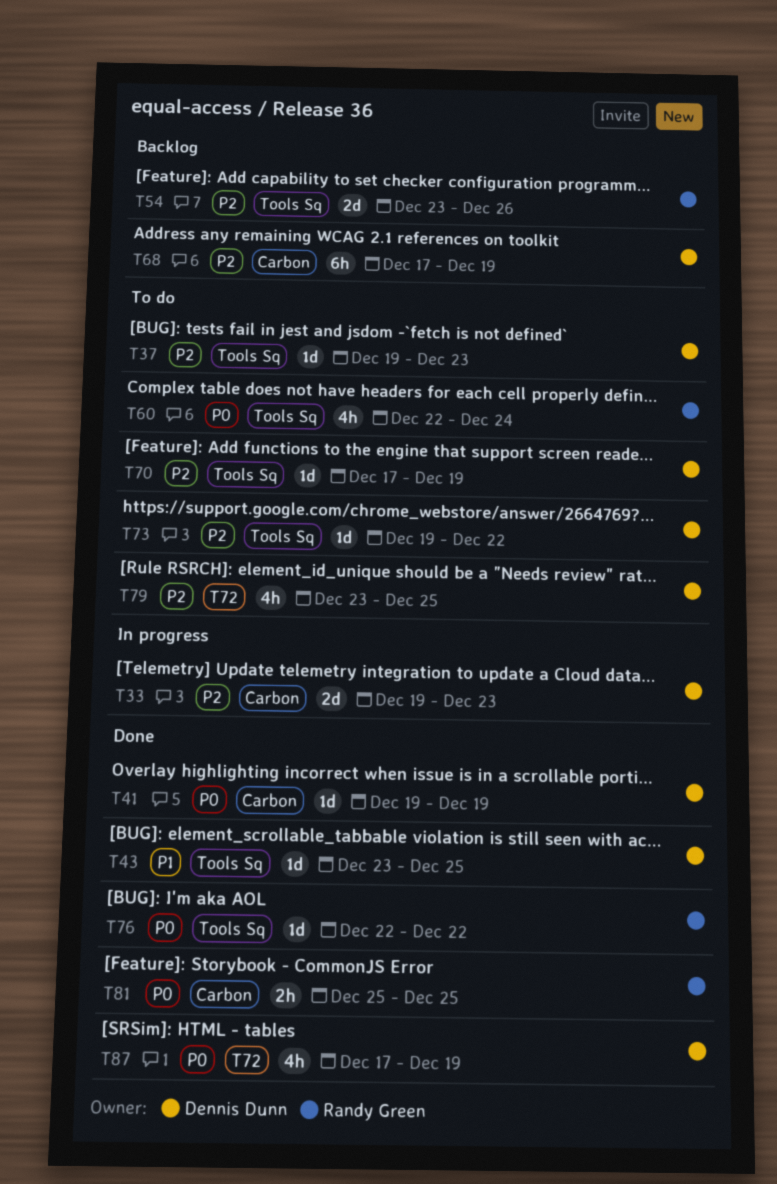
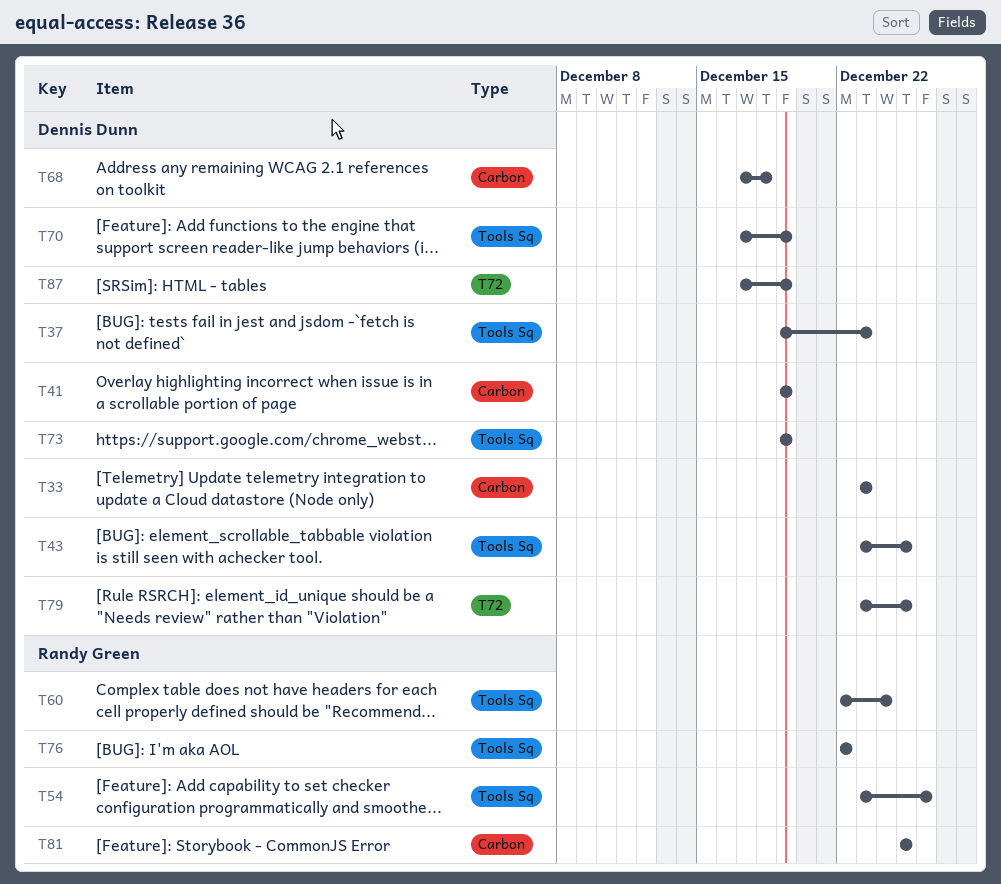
T33, start: Dec 19 -> Dec 23
T68, due: Dec 19 -> Dec 18
T73, due: Dec 22 -> Dec 19

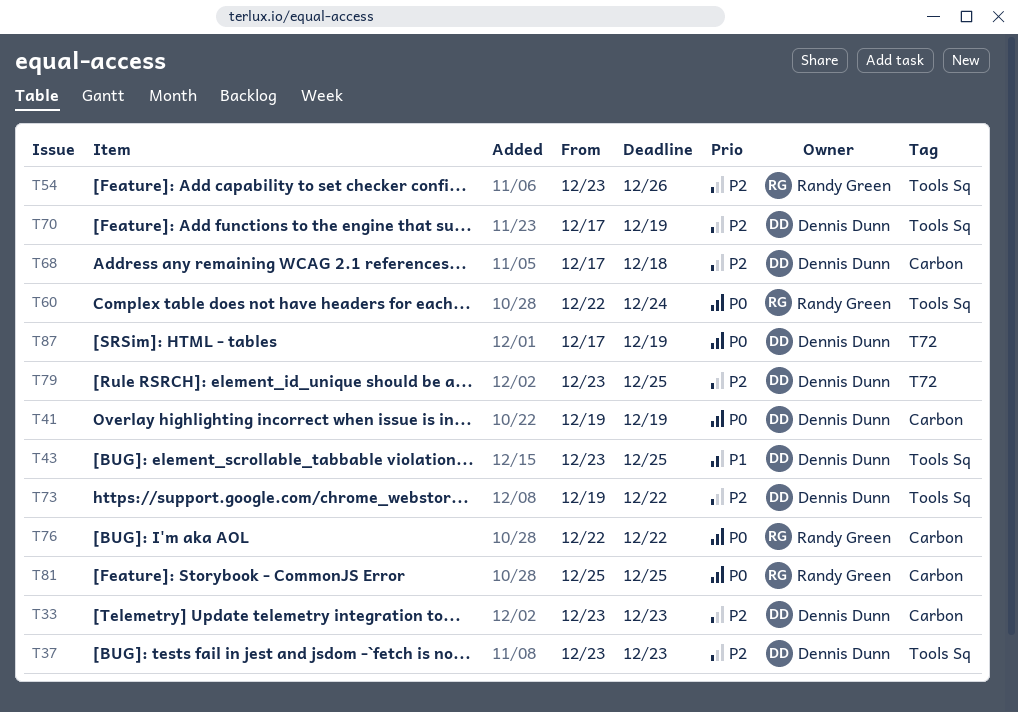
T37, start: Dec 19 -> Dec 23
T73, due: Dec 19 -> Dec 22
T76, label: Tools Sq -> Carbon

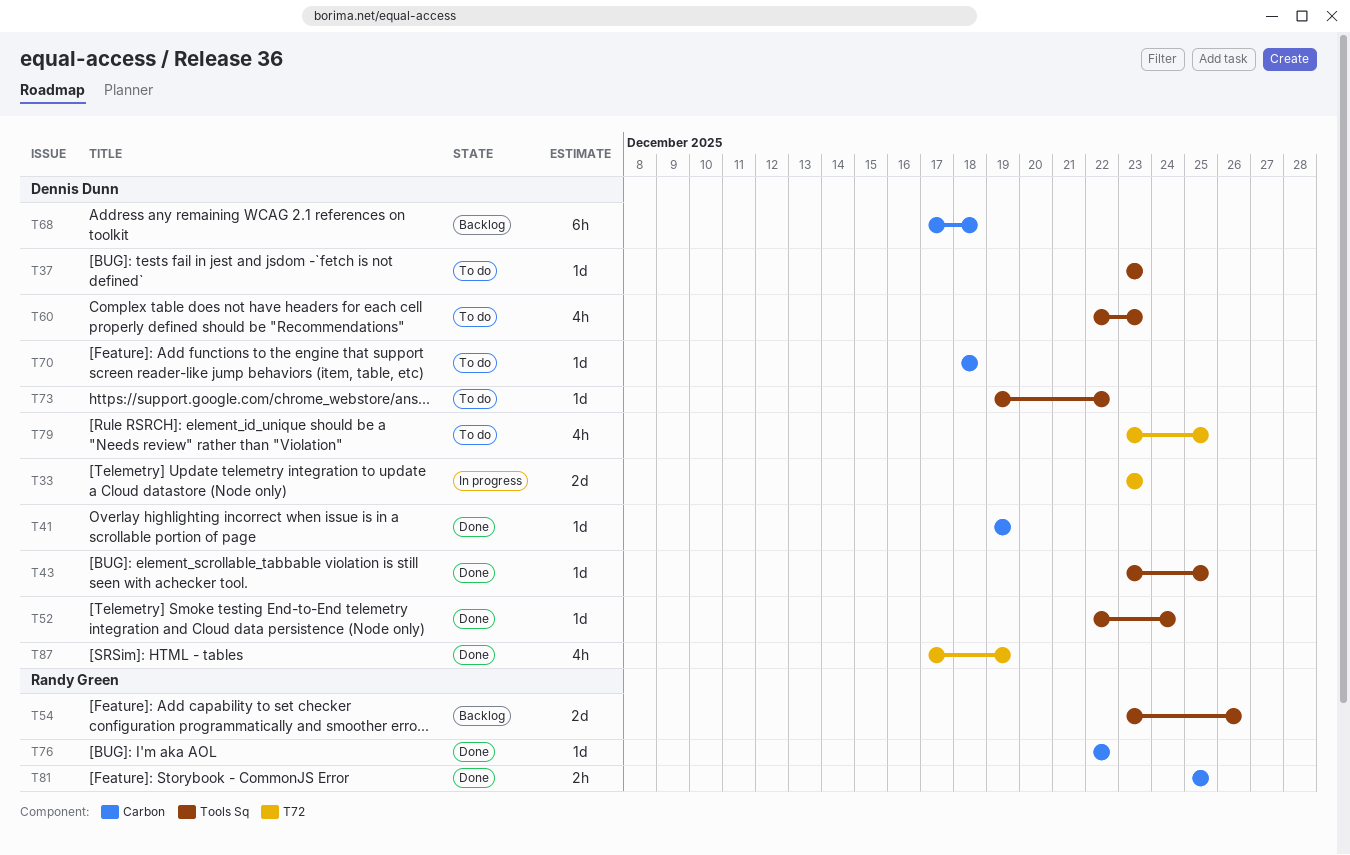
T33, label: Carbon -> T72
T52: none -> present
T60, owner: Randy Green -> Dennis Dunn
T60, due: Dec 24 -> Dec 23
T70, label: Tools Sq -> Carbon
T70, start: Dec 17 -> Dec 18
T70, due: Dec 19 -> Dec 18

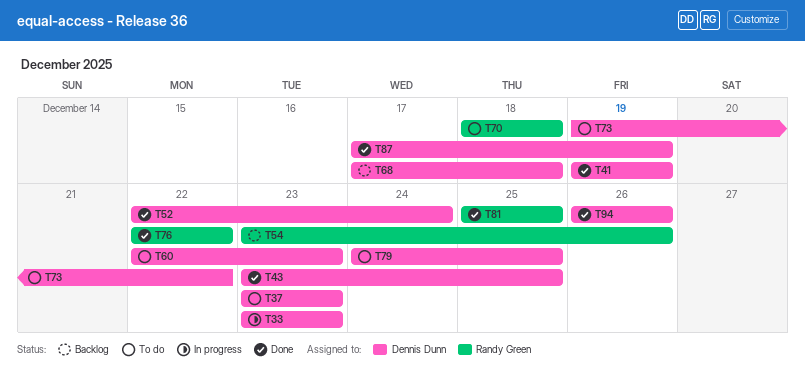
T70, owner: Dennis Dunn -> Randy Green
T79, start: Dec 23 -> Dec 24
T94: none -> present

